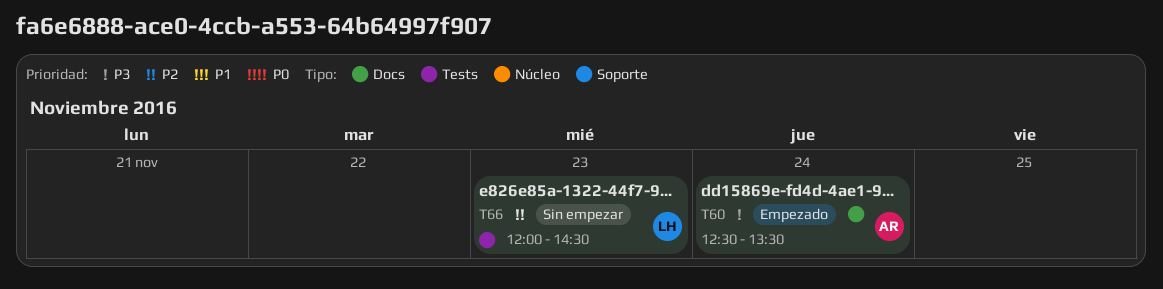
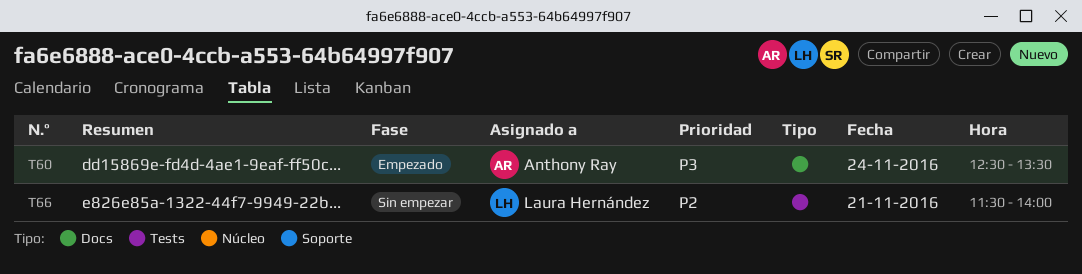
T66, day: Nov 23 -> Nov 21
T66, begins: 12:00 -> 11:30
T66, ends: 14:30 -> 14:00

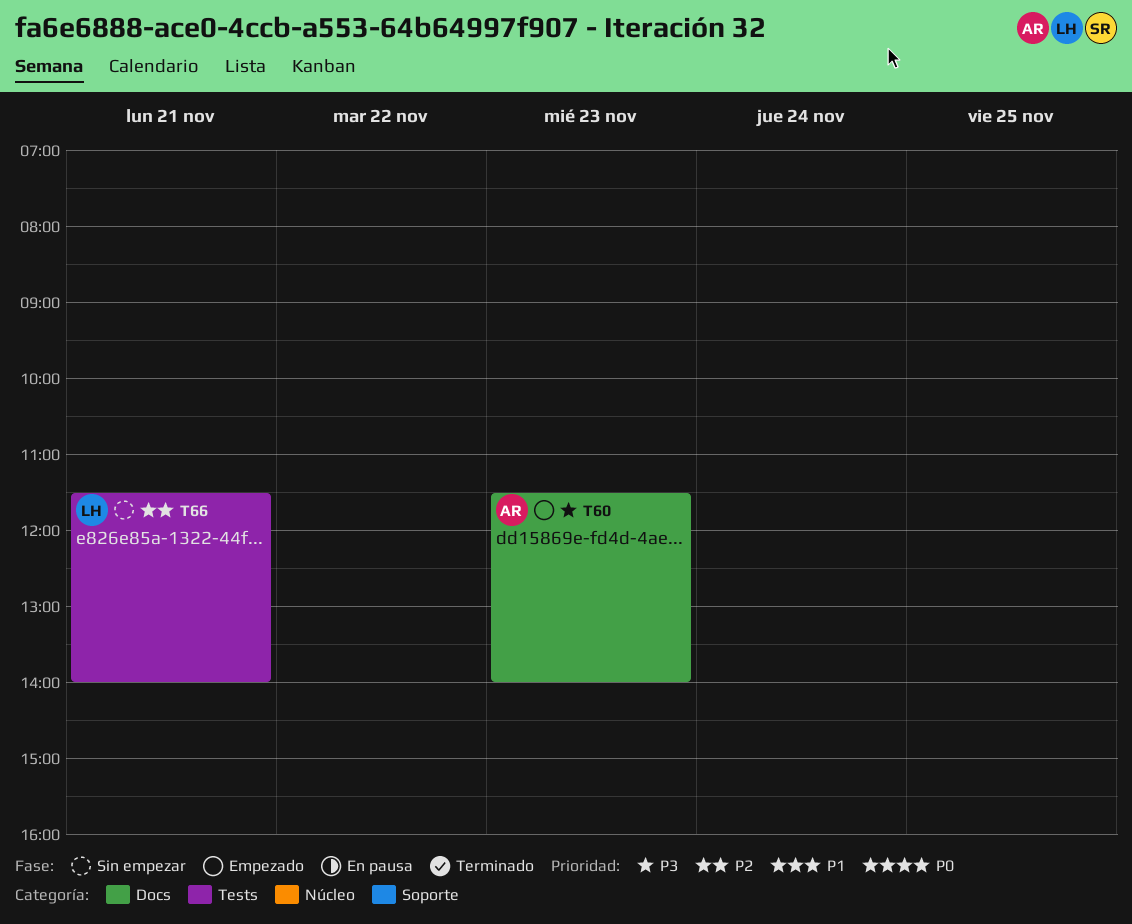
T60, day: Nov 24 -> Nov 23
T60, begins: 12:30 -> 11:30
T60, ends: 13:30 -> 14:00

